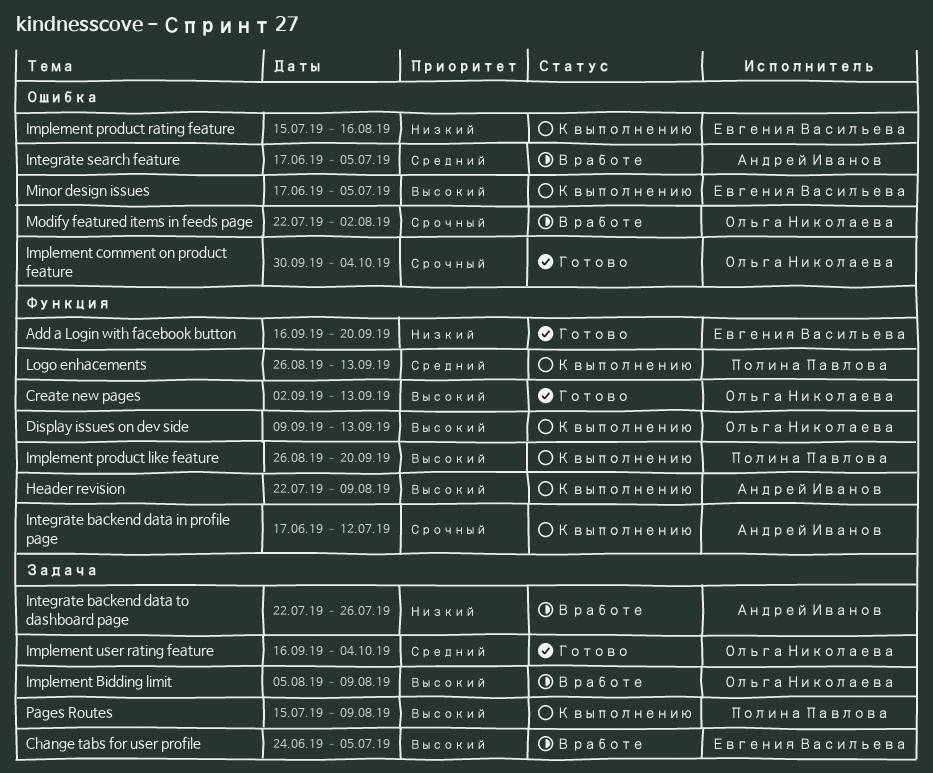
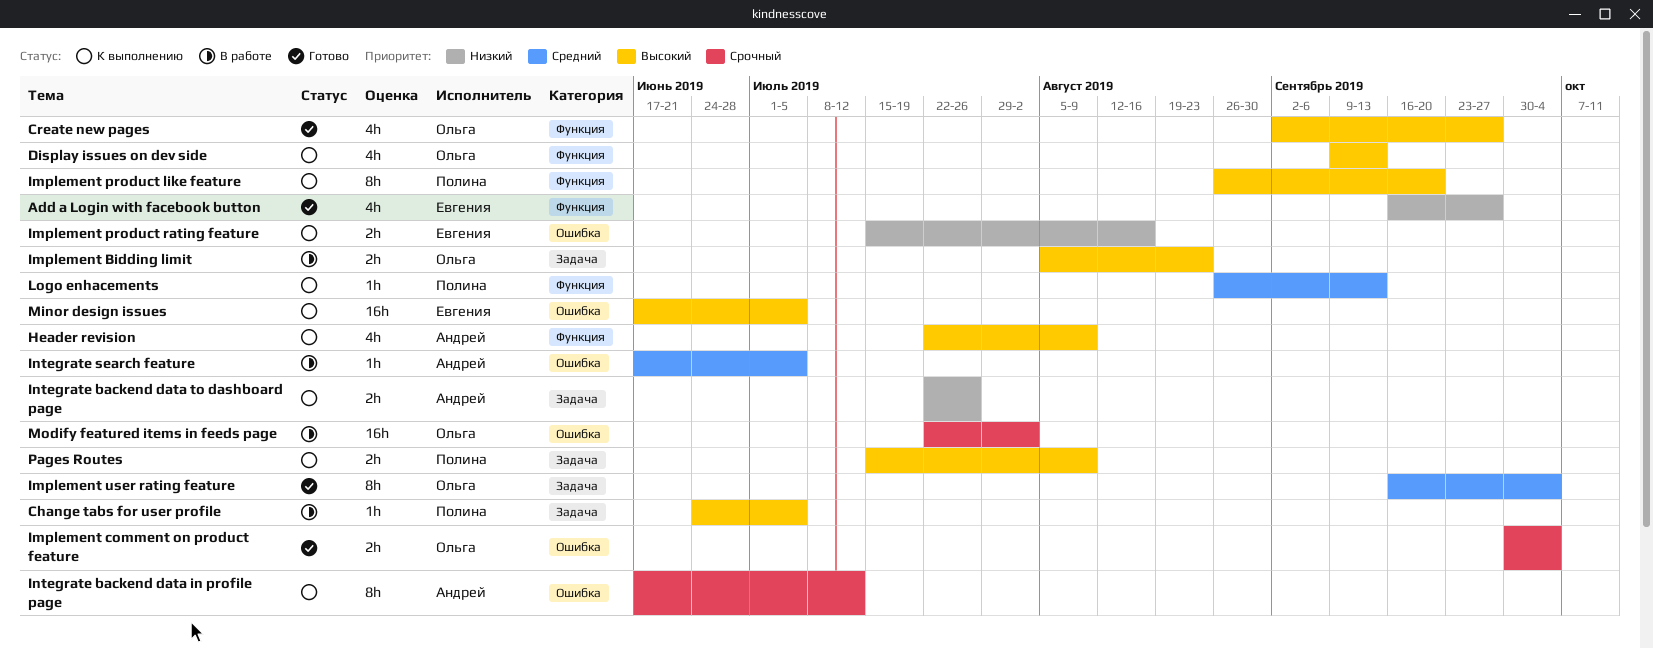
Add a Login with facebook button, due: Sep 20 -> Sep 27
Change tabs for user profile, owner: Евгения Васильева -> Полина Павлова
Create new pages, due: Sep 13 -> Sep 27
Implement Bidding limit, due: Aug 9 -> Aug 23
Integrate backend data in profile page, label: Функция -> Ошибка
Integrate backend data to dashboard page, status: В работе -> К выполнению

